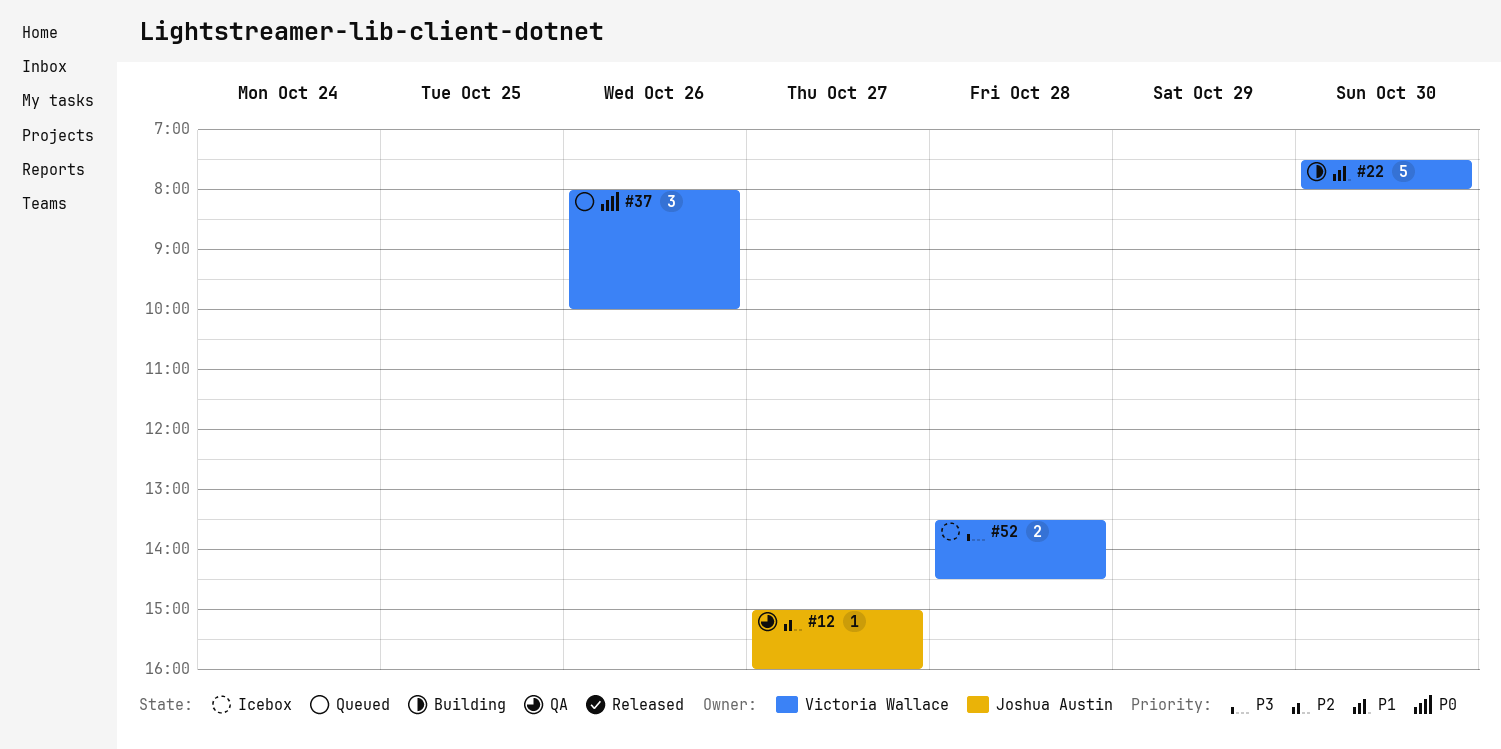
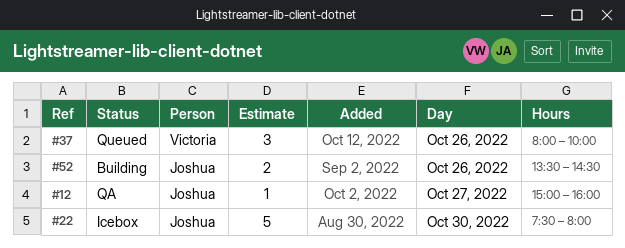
#22, status: Building -> Icebox
#22, owner: Victoria Wallace -> Joshua Austin
#52, status: Icebox -> Building
#52, owner: Victoria Wallace -> Joshua Austin
#52, day: Oct 28 -> Oct 26

